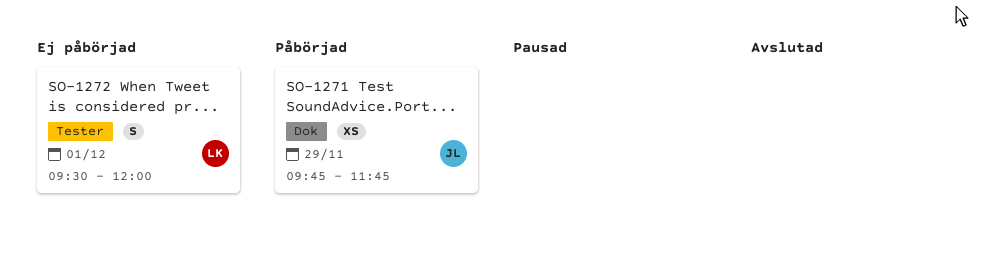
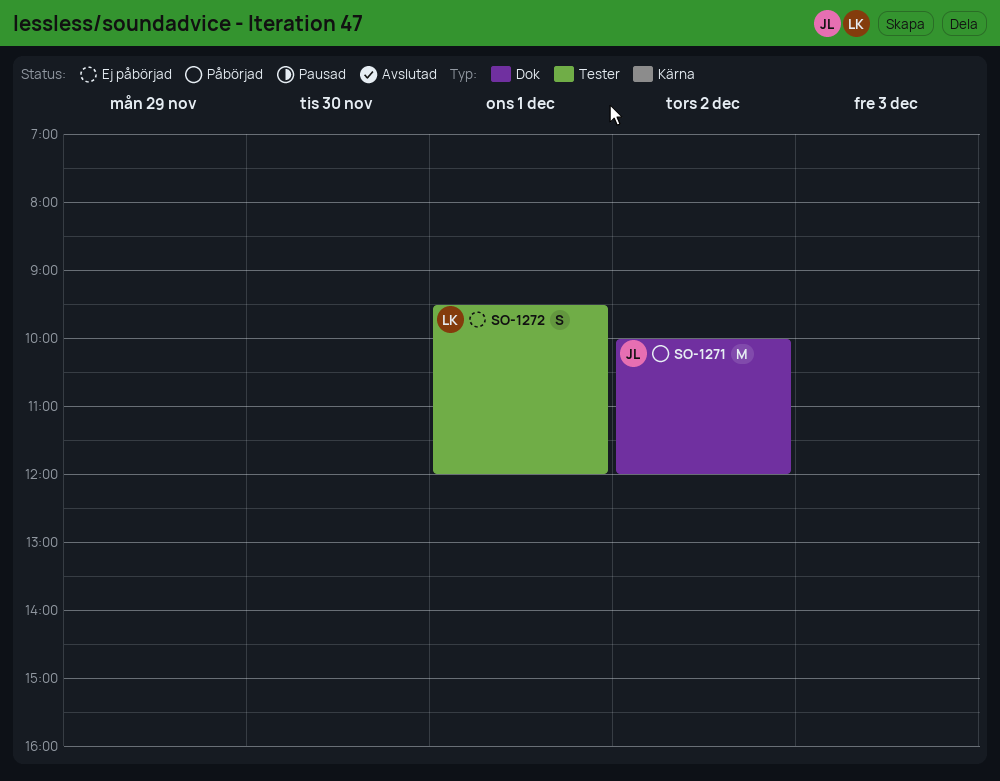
SO-1271, estimate: XS -> M
SO-1271, day: Nov 29 -> Dec 2
SO-1271, begins: 09:45 -> 10:00
SO-1271, ends: 11:45 -> 12:00

